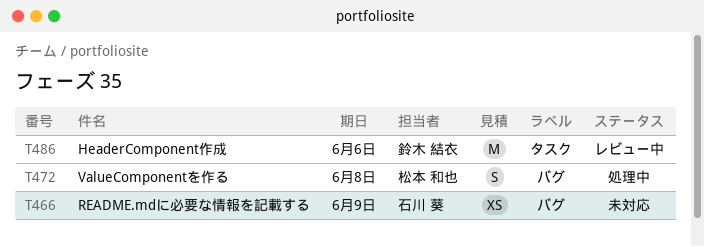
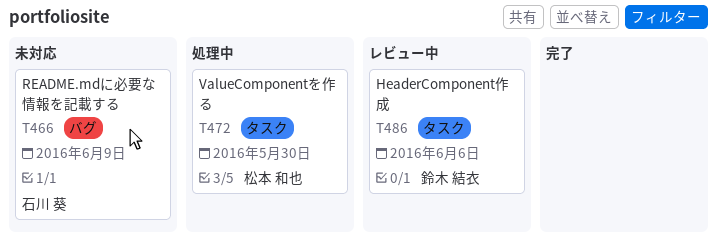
T472, label: バグ -> タスク
T472, due: Jun 8 -> May 30

